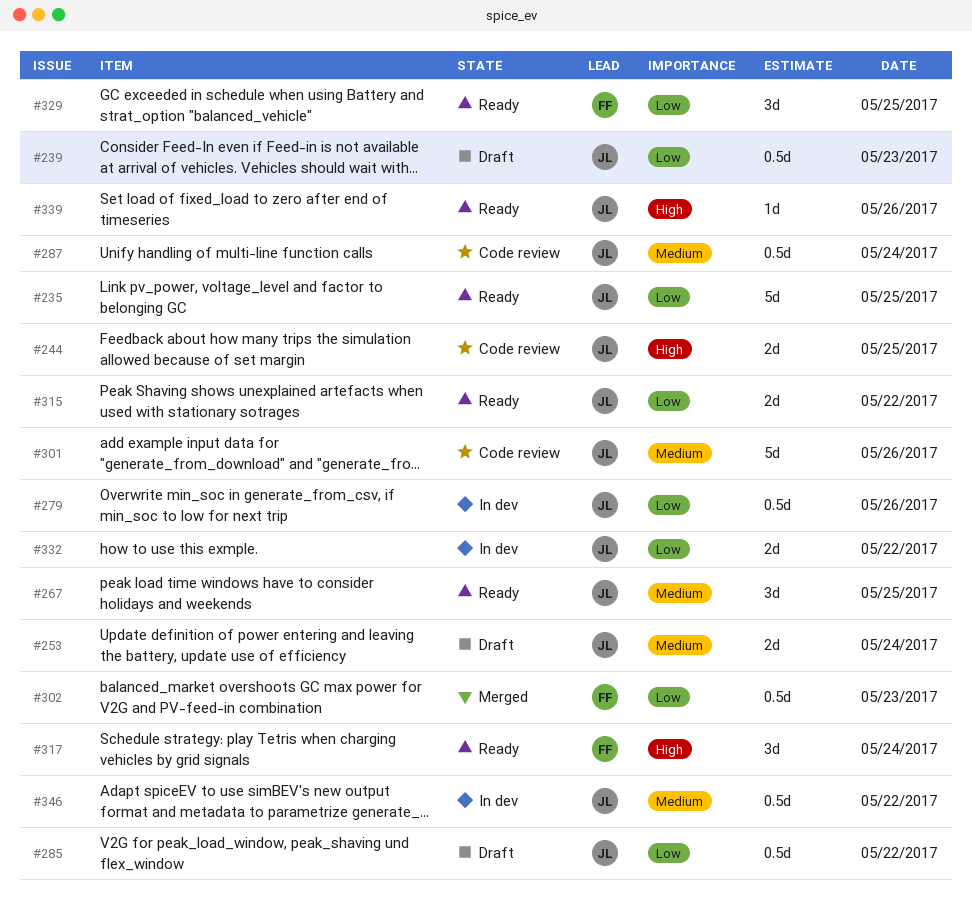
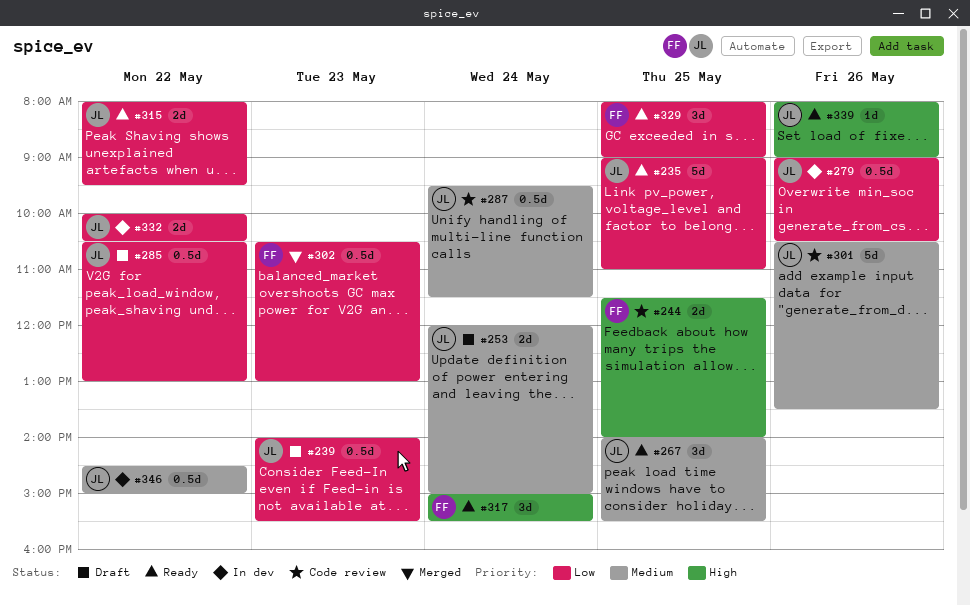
#244, owner: JL -> FF

